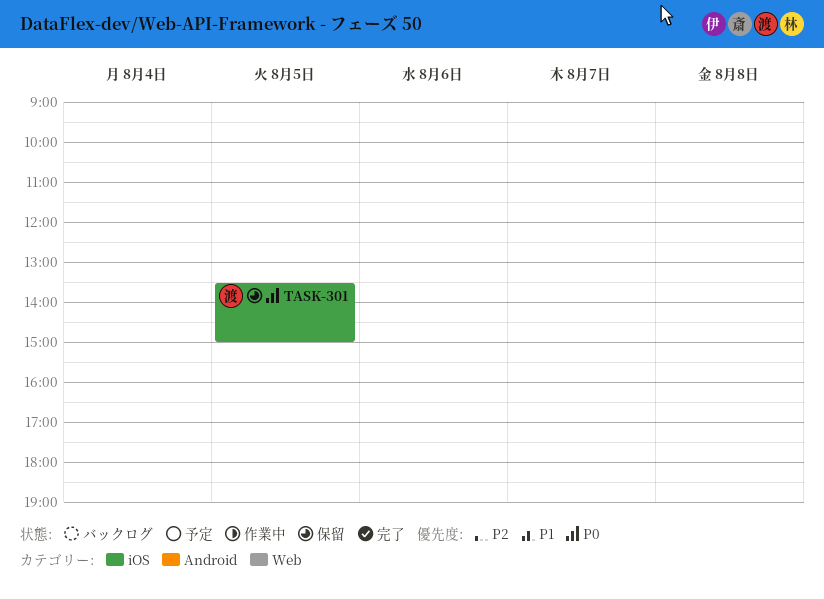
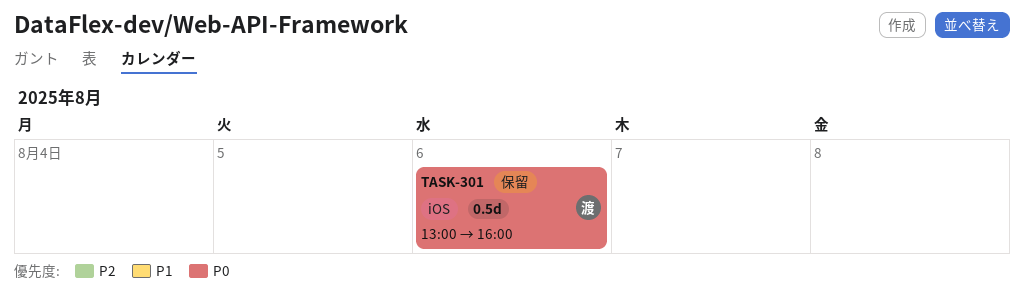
TASK-301, day: Aug 5 -> Aug 6
TASK-301, begins: 13:30 -> 13:00
TASK-301, ends: 15:00 -> 16:00

